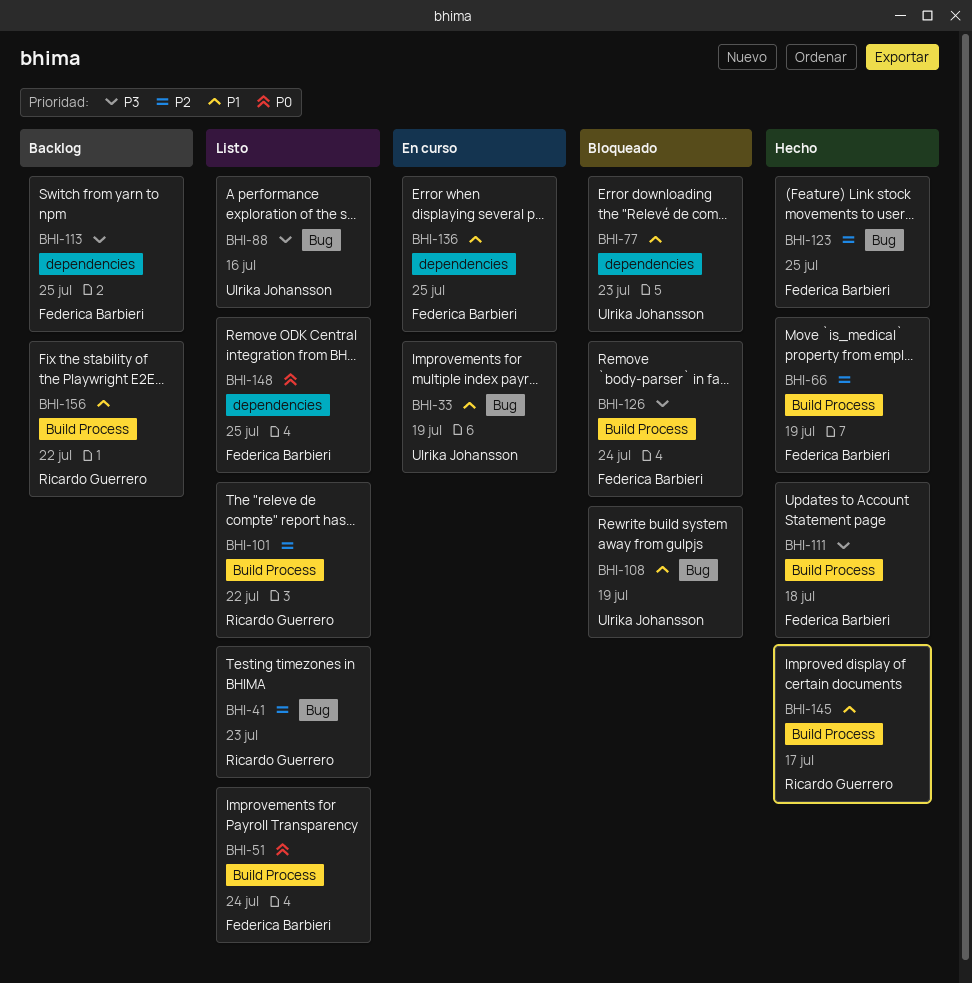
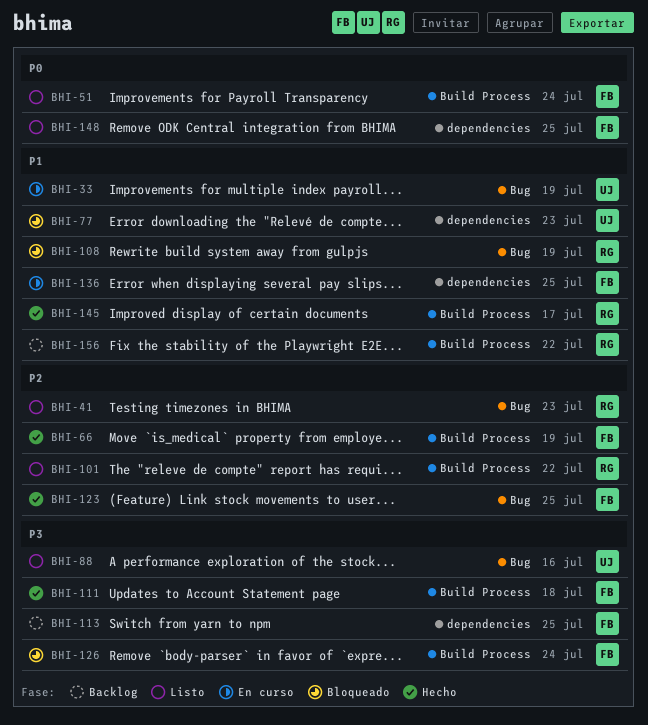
BHI-108, owner: Ulrika Johansson -> Ricardo Guerrero

